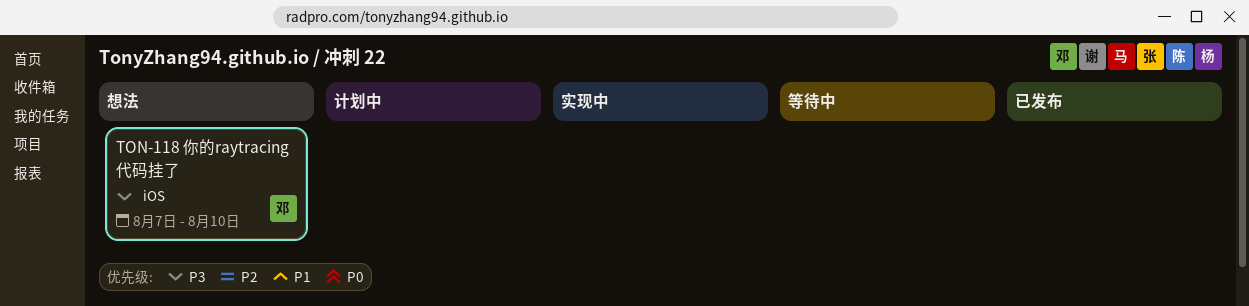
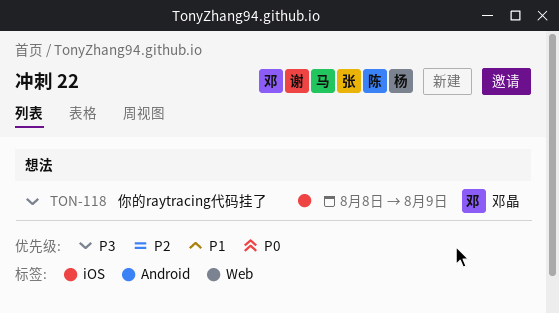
TON-118, start: Aug 7 -> Aug 8
TON-118, due: Aug 10 -> Aug 9

